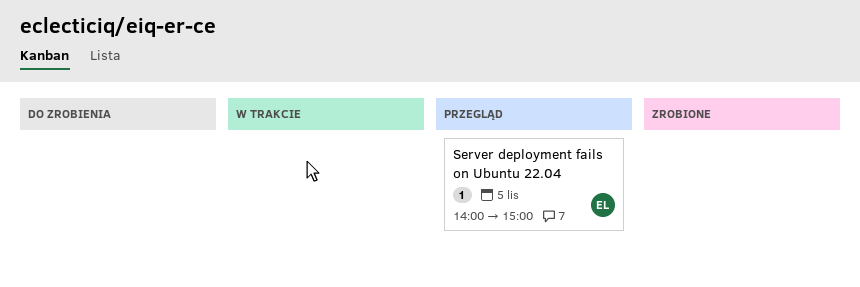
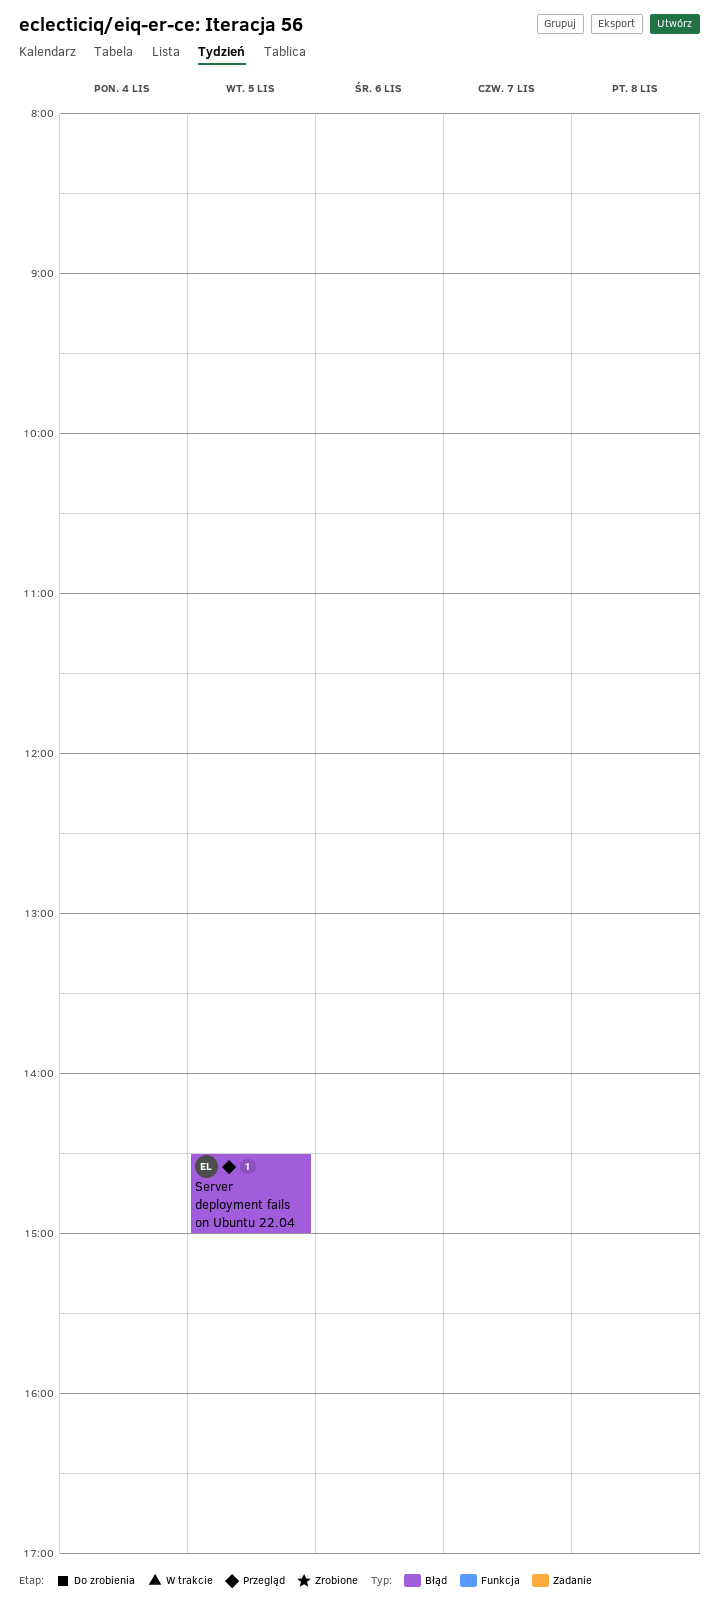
Server deployment fails on Ubuntu 22.04, begins: 14:00 -> 14:30

